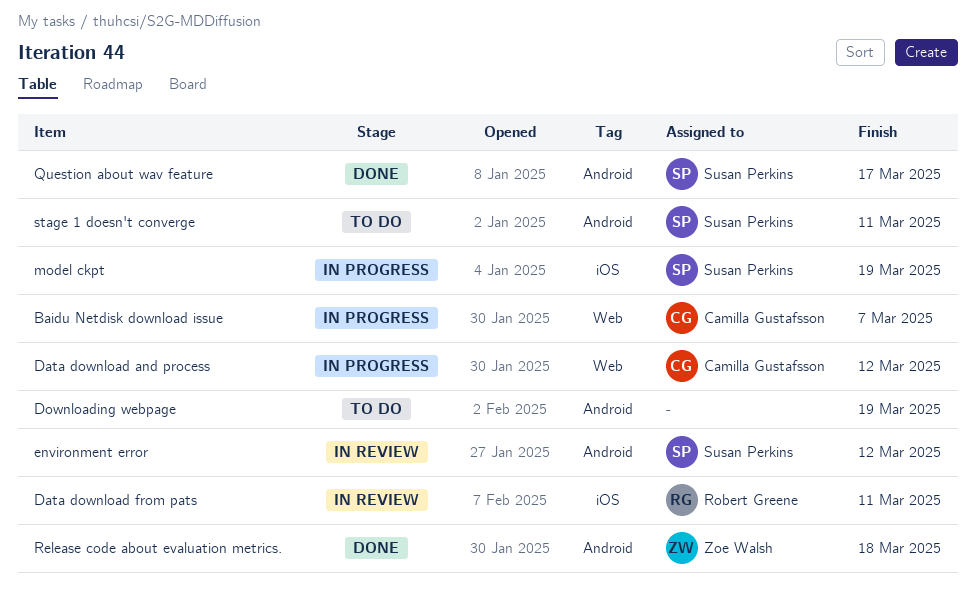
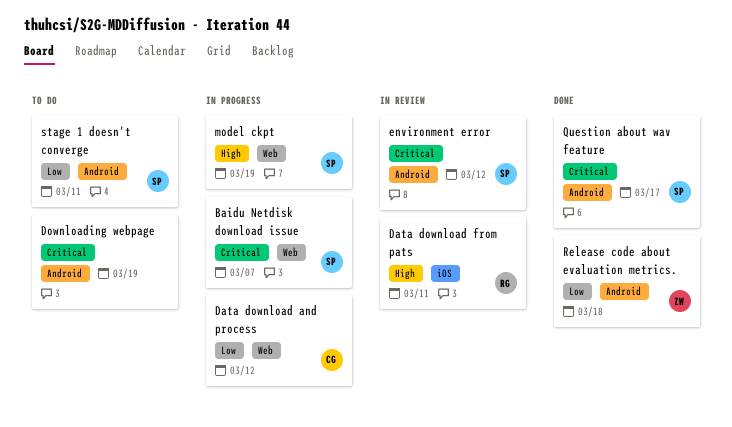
Baidu Netdisk download issue, owner: Camilla Gustafsson -> Susan Perkins
model ckpt, label: iOS -> Web

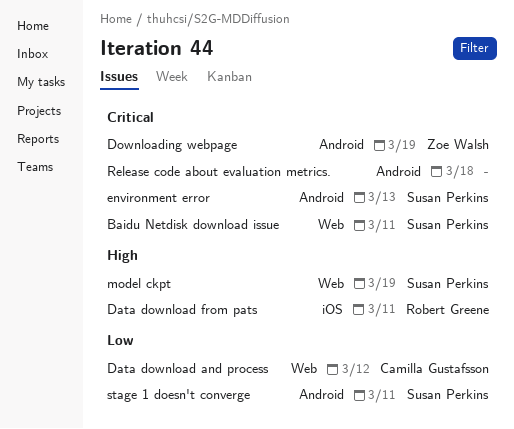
Baidu Netdisk download issue, due: Mar 7 -> Mar 11
Downloading webpage, owner: none -> Zoe Walsh
environment error, due: Mar 12 -> Mar 13
Question about wav feature: present -> none
Release code about evaluation metrics., owner: Zoe Walsh -> none
Release code about evaluation metrics., priority: Low -> Critical

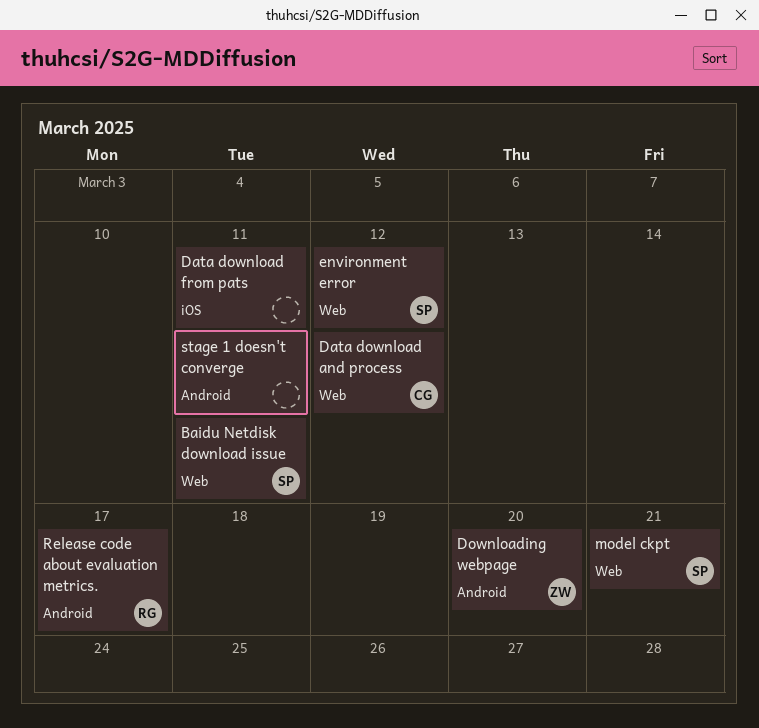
Data download from pats, owner: Robert Greene -> none
Downloading webpage, due: Mar 19 -> Mar 20
environment error, label: Android -> Web
environment error, due: Mar 13 -> Mar 12
model ckpt, due: Mar 19 -> Mar 21
Release code about evaluation metrics., owner: none -> Robert Greene
Release code about evaluation metrics., due: Mar 18 -> Mar 17
stage 1 doesn't converge, owner: Susan Perkins -> none

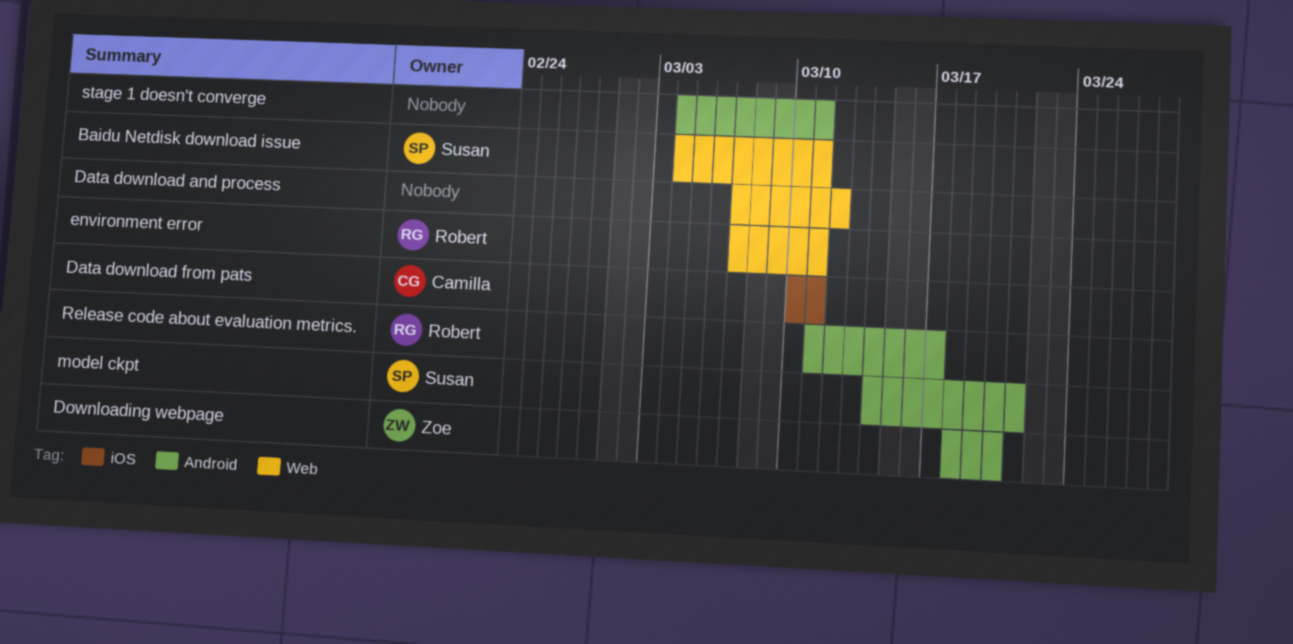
Data download and process, owner: Camilla -> none
Data download from pats, owner: none -> Camilla
environment error, owner: Susan -> Robert
environment error, due: Mar 12 -> Mar 11
model ckpt, label: Web -> Android

